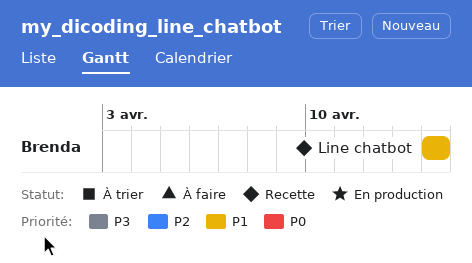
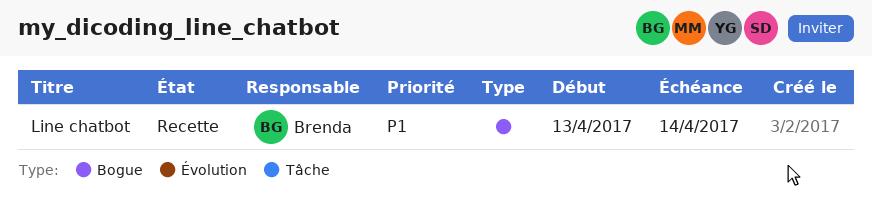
Line chatbot, start: Apr 14 -> Apr 13

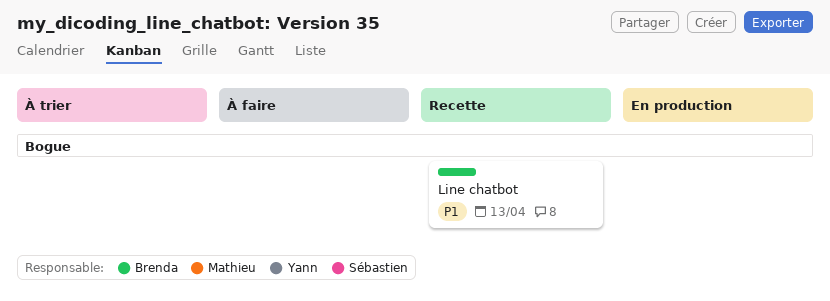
Line chatbot, due: Apr 14 -> Apr 13

